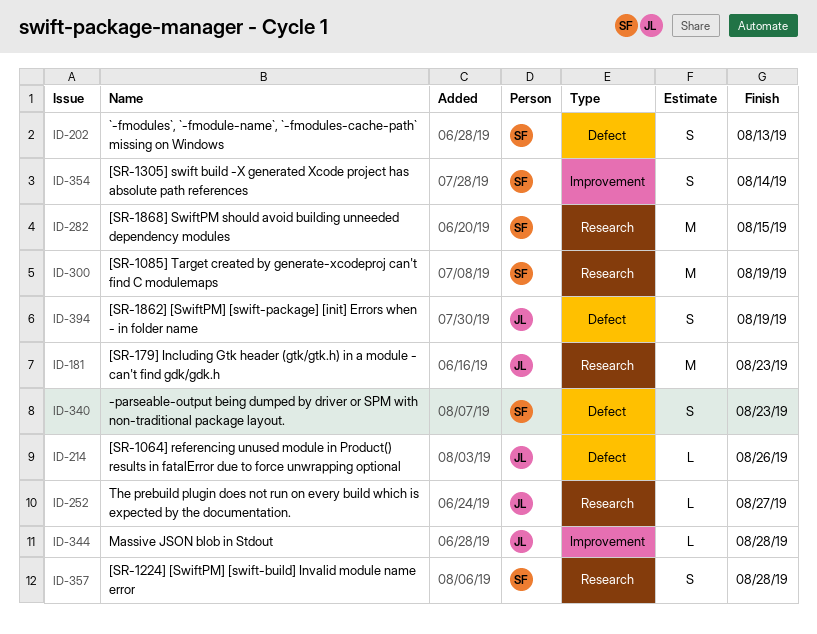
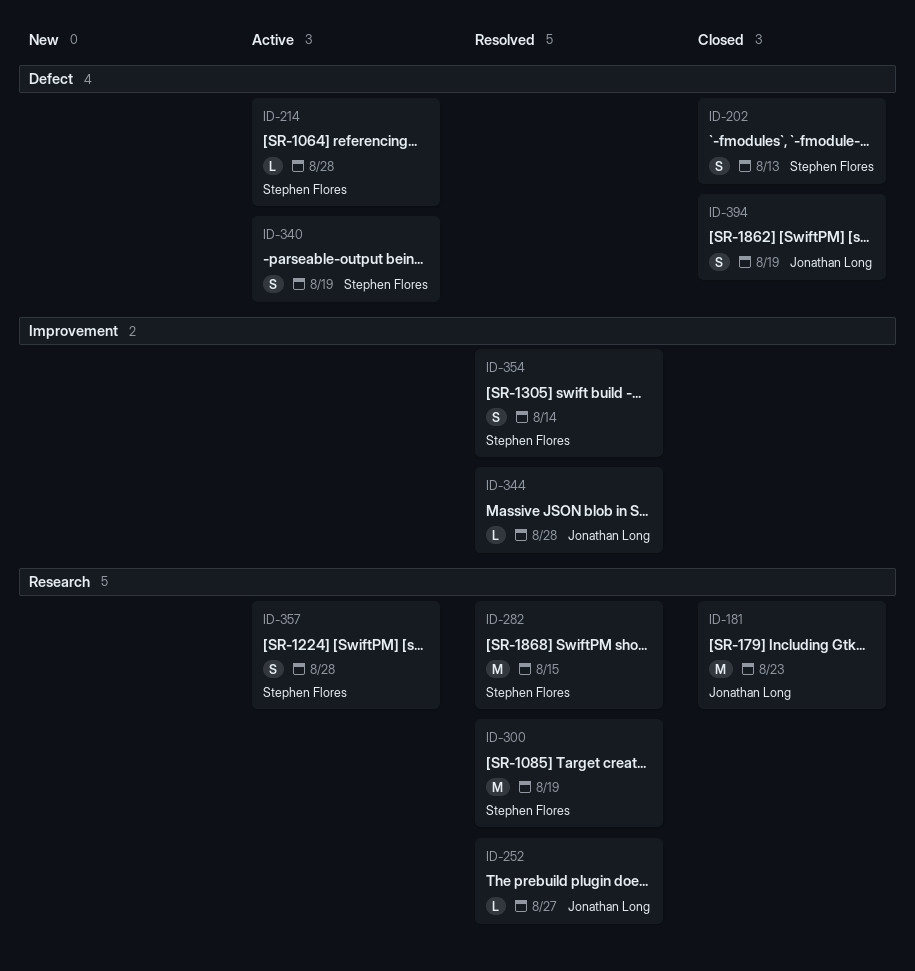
ID-214, owner: Jonathan Long -> Stephen Flores
ID-214, due: Aug 26 -> Aug 28
ID-340, due: Aug 23 -> Aug 19

